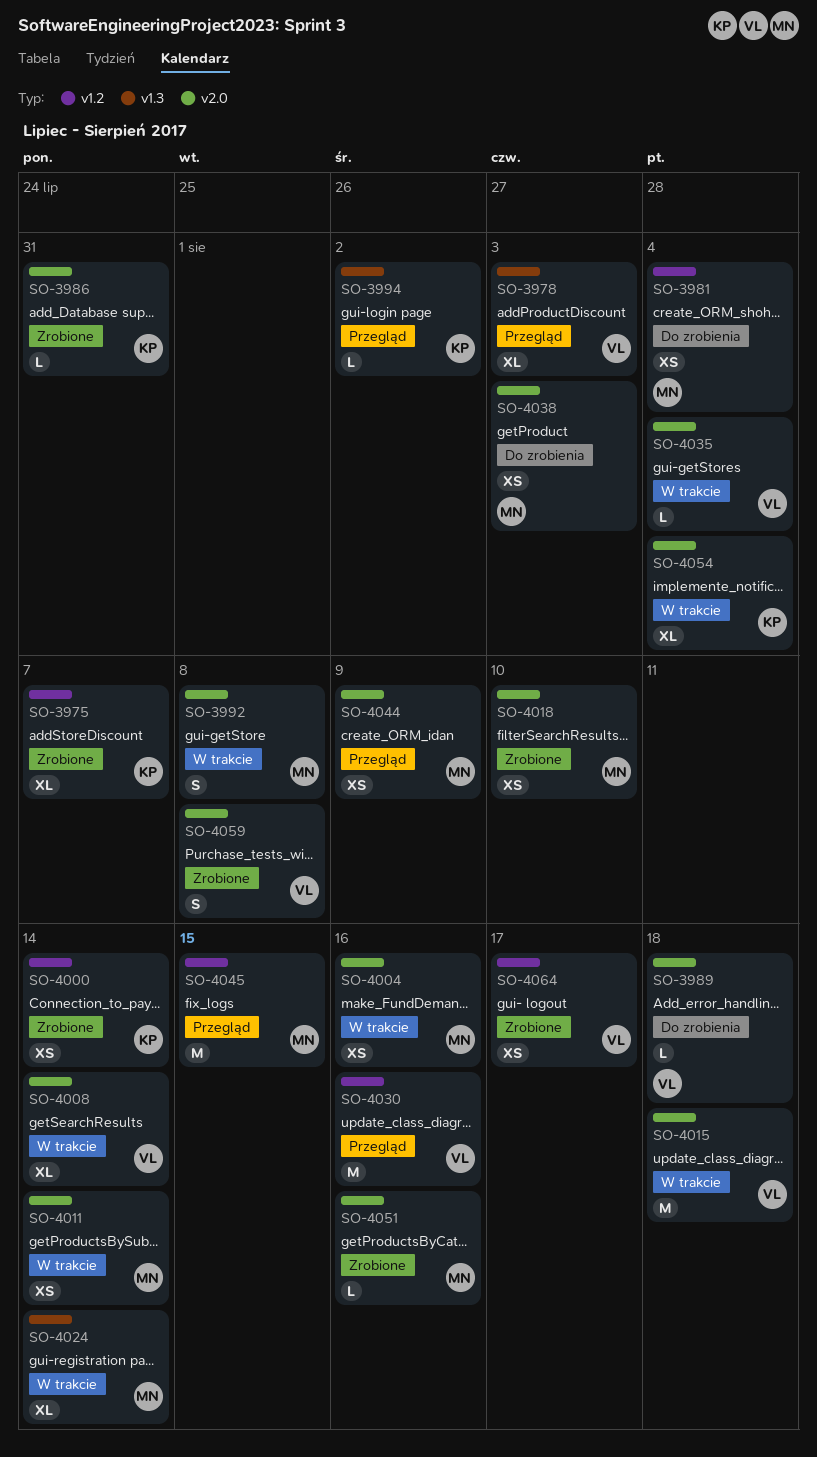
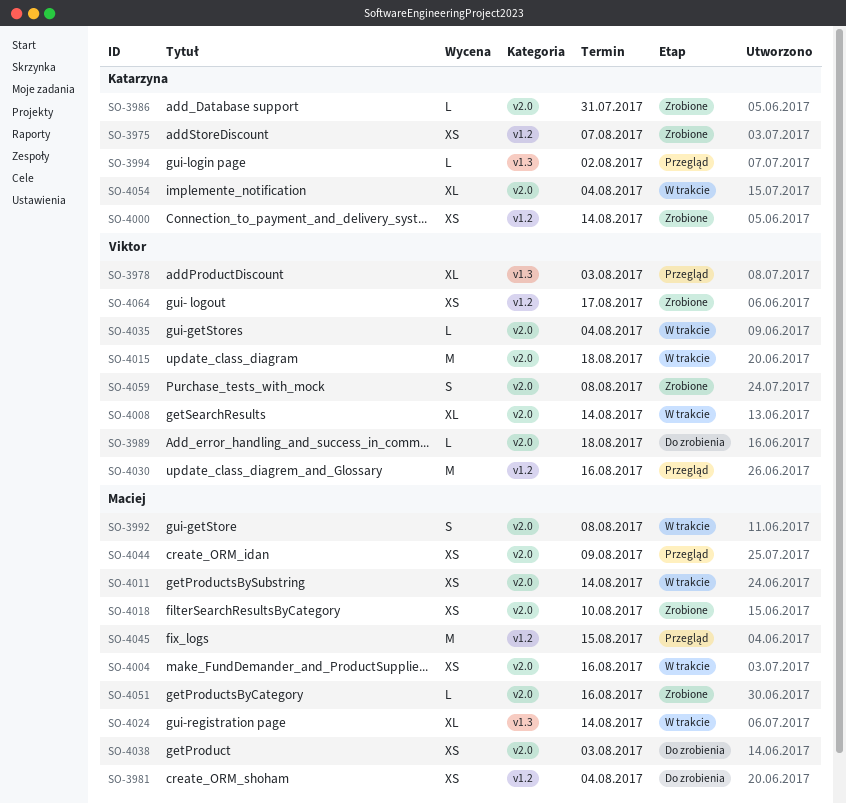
SO-3975, estimate: XL -> XS

